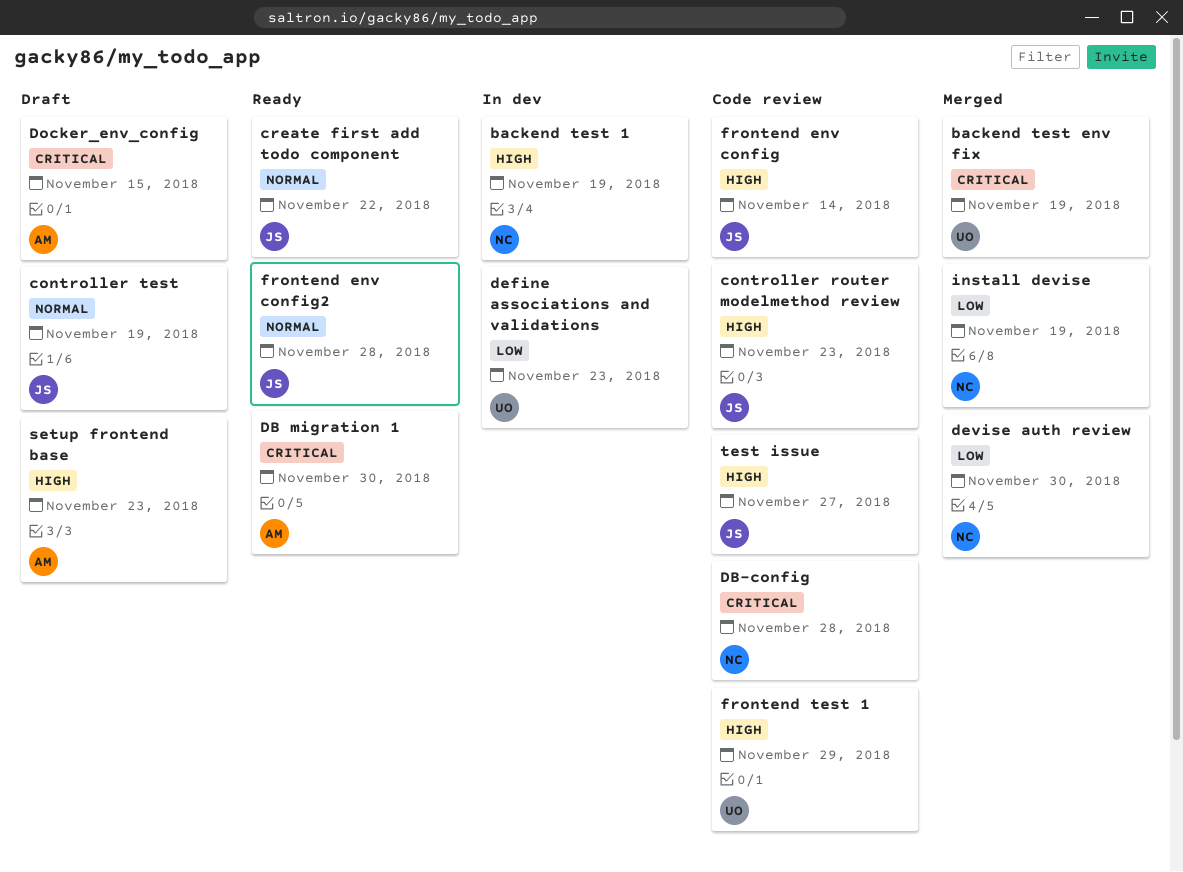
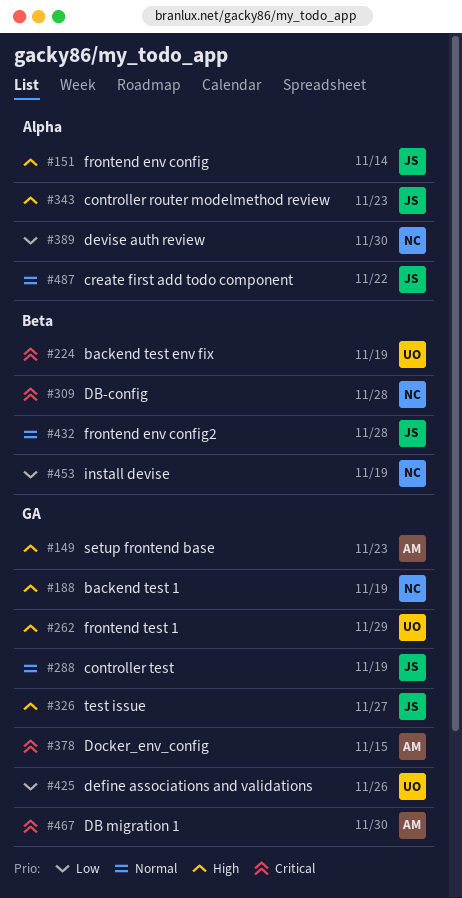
define associations and validations, due: Nov 23 -> Nov 26

